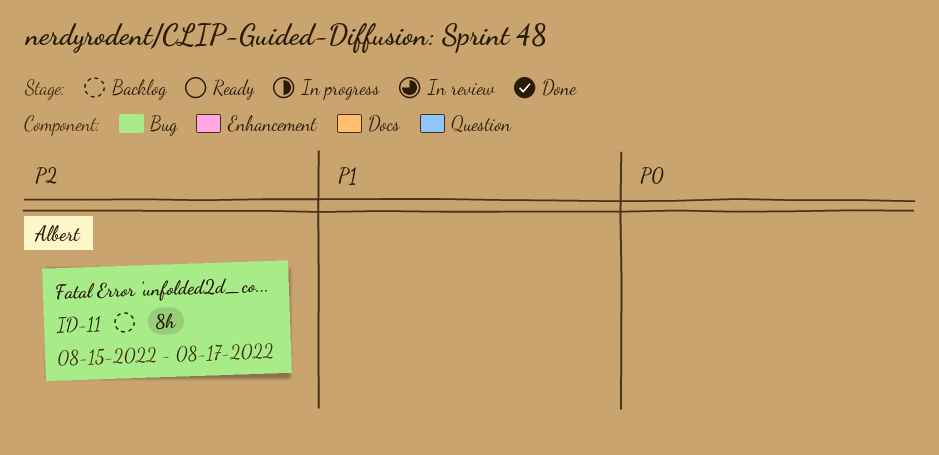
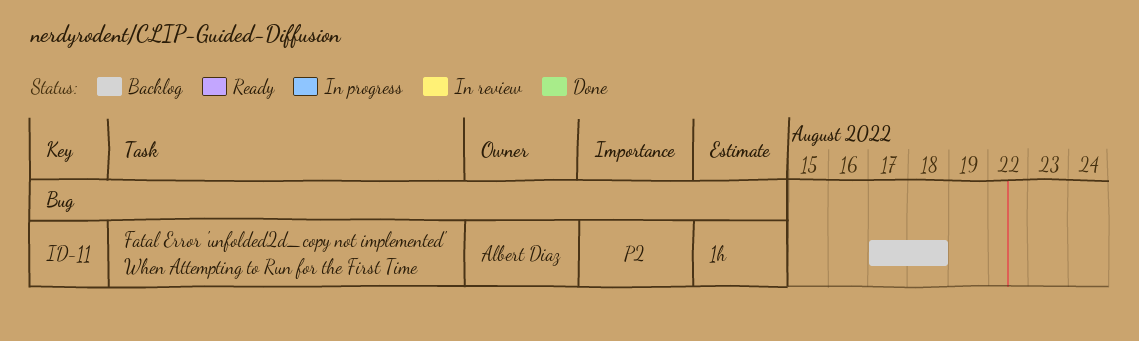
ID-11, estimate: 8h -> 1h
ID-11, start: Aug 15 -> Aug 17
ID-11, due: Aug 17 -> Aug 18

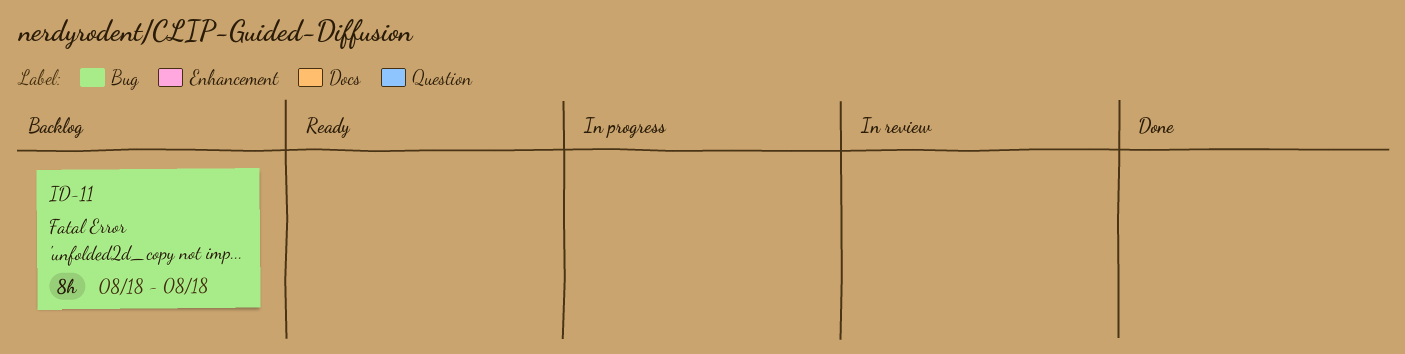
ID-11, estimate: 1h -> 8h
ID-11, start: Aug 17 -> Aug 18

